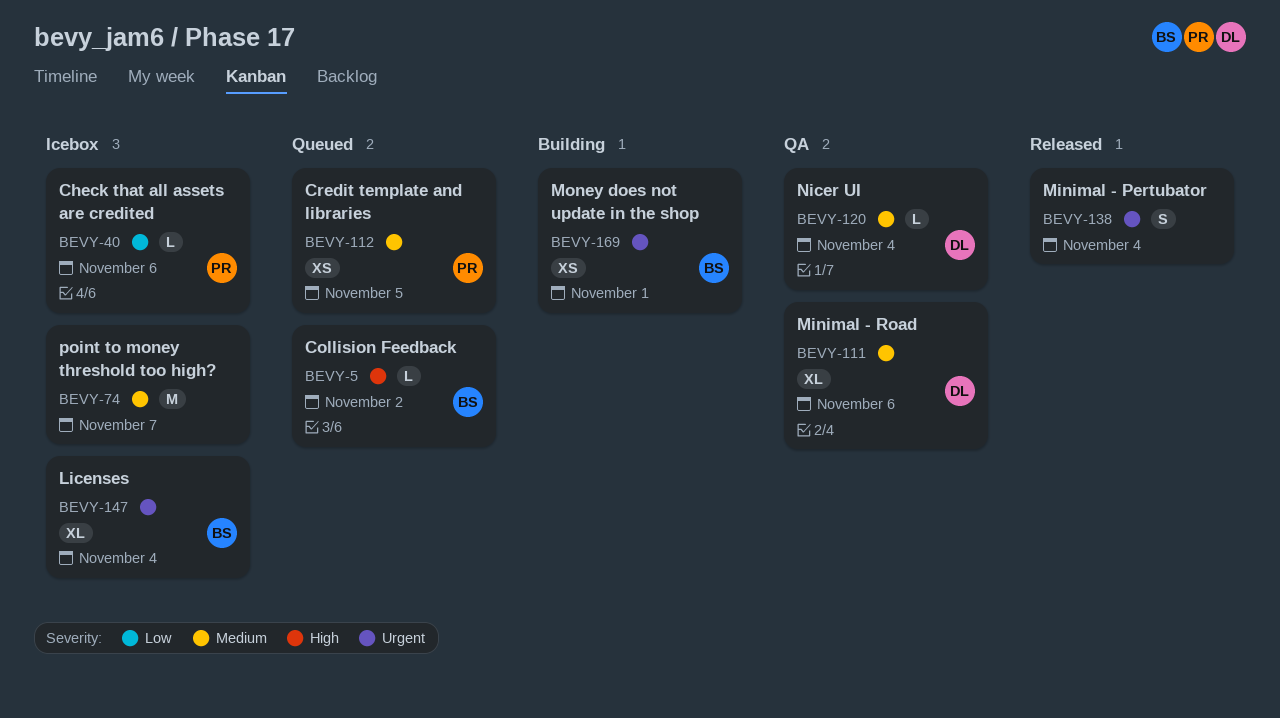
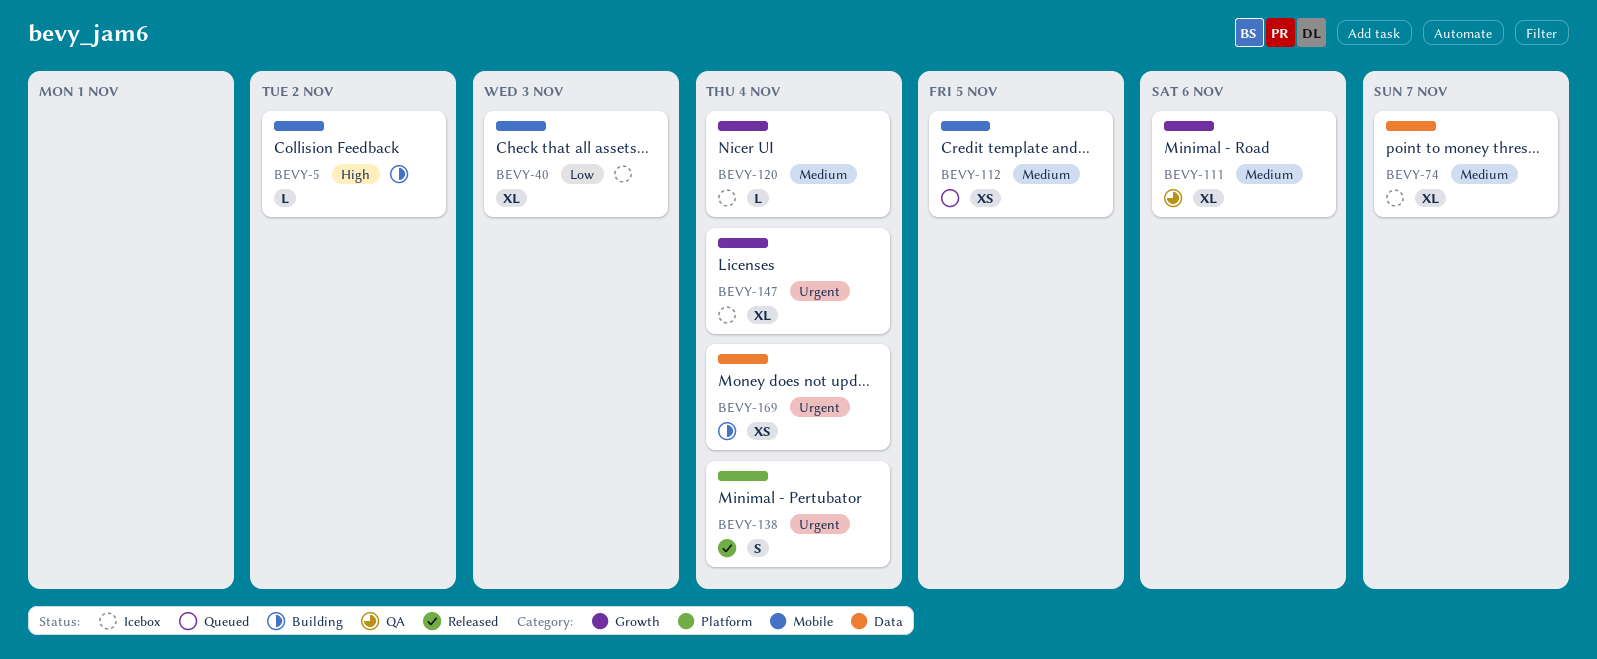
BEVY-5, status: Queued -> Building
BEVY-40, estimate: L -> XL
BEVY-40, due: Nov 6 -> Nov 3
BEVY-74, estimate: M -> XL
BEVY-120, status: QA -> Icebox
BEVY-169, due: Nov 1 -> Nov 4

